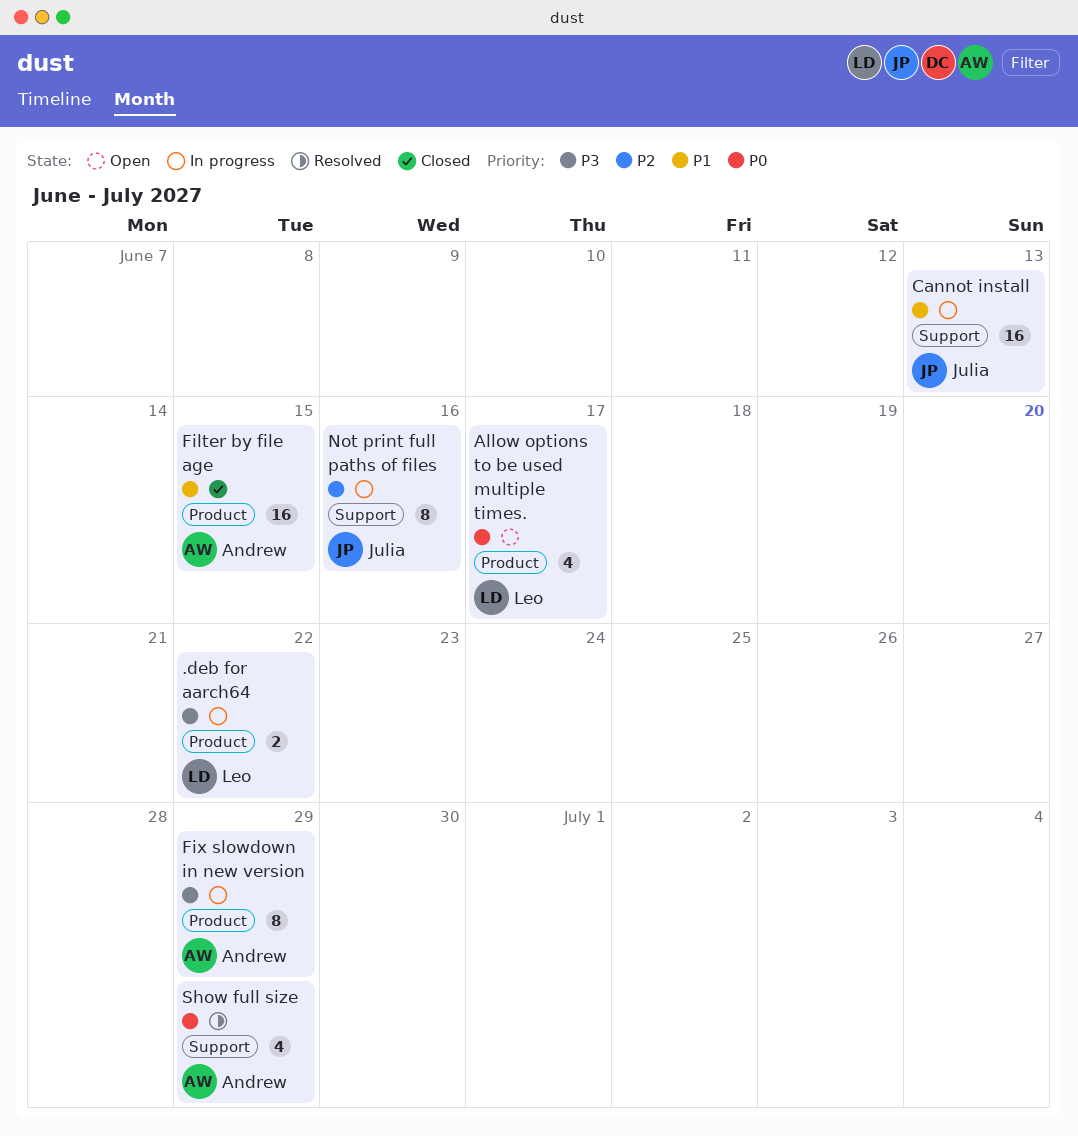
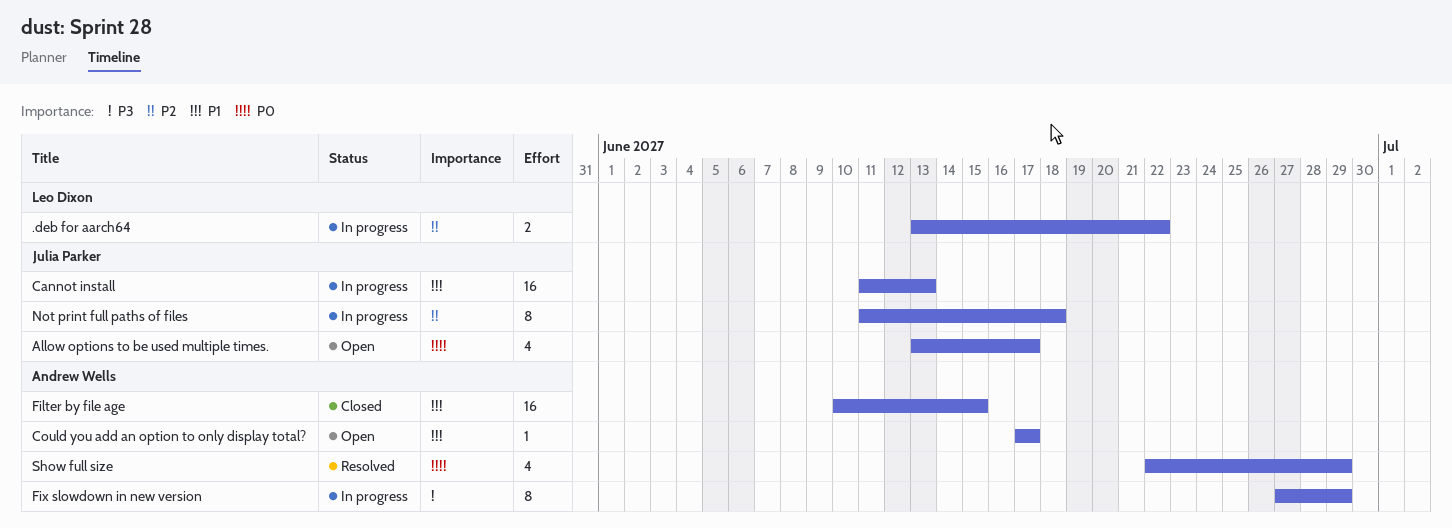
.deb for aarch64, priority: P3 -> P2
Allow options to be used multiple times., owner: Leo Dixon -> Julia Parker
Could you add an option to only display total?: none -> present
Not print full paths of files, due: Jun 16 -> Jun 18

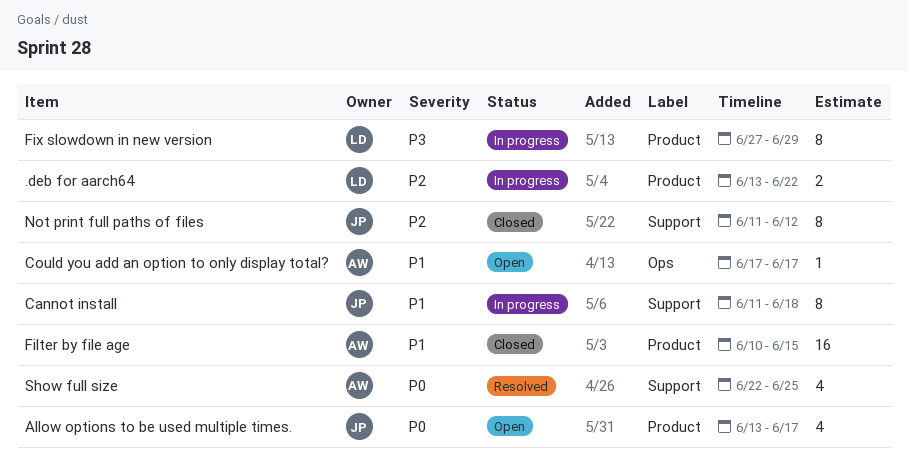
Cannot install, estimate: 16 -> 8
Cannot install, due: Jun 13 -> Jun 18
Fix slowdown in new version, owner: Andrew Wells -> Leo Dixon
Not print full paths of files, status: In progress -> Closed
Not print full paths of files, due: Jun 18 -> Jun 12
Show full size, due: Jun 29 -> Jun 25

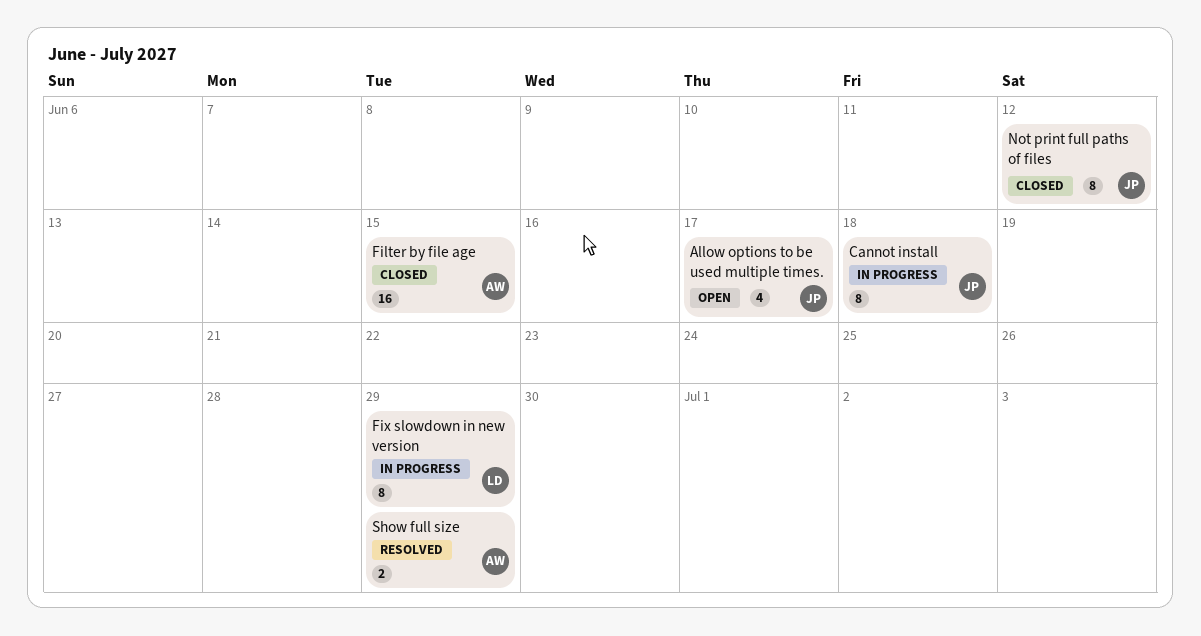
.deb for aarch64: present -> none
Could you add an option to only display total?: present -> none
Show full size, estimate: 4 -> 2
Show full size, due: Jun 25 -> Jun 29

